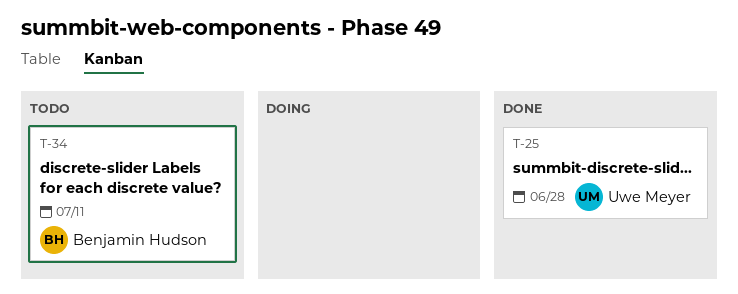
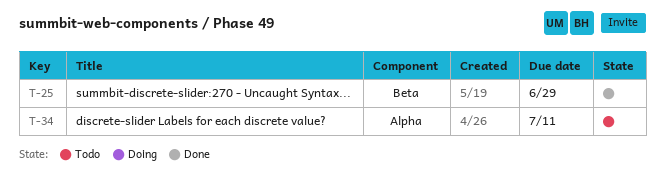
T-25, due: Jun 28 -> Jun 29

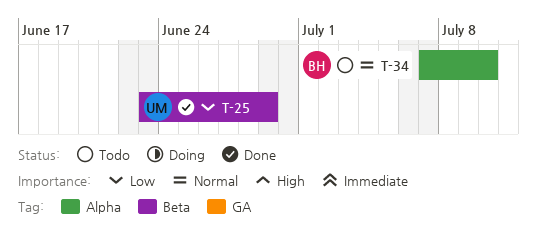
T-34, due: Jul 11 -> Jul 10

